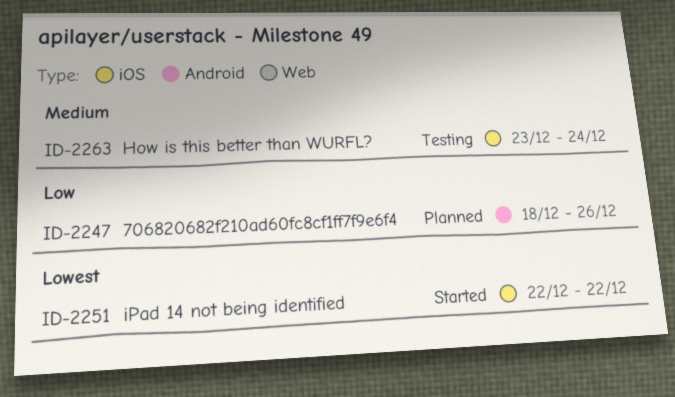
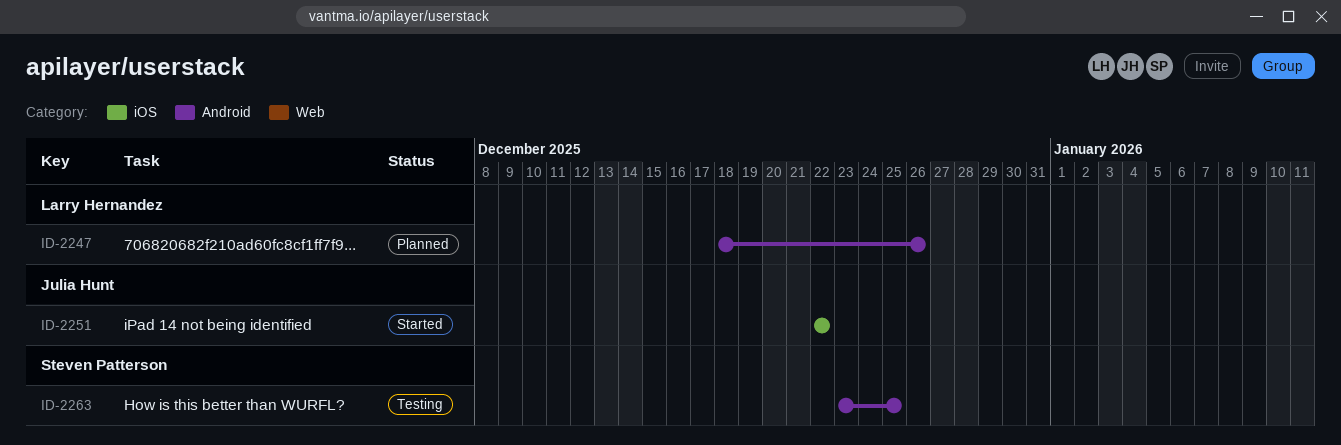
ID-2263, label: iOS -> Android
ID-2263, due: Dec 24 -> Dec 25

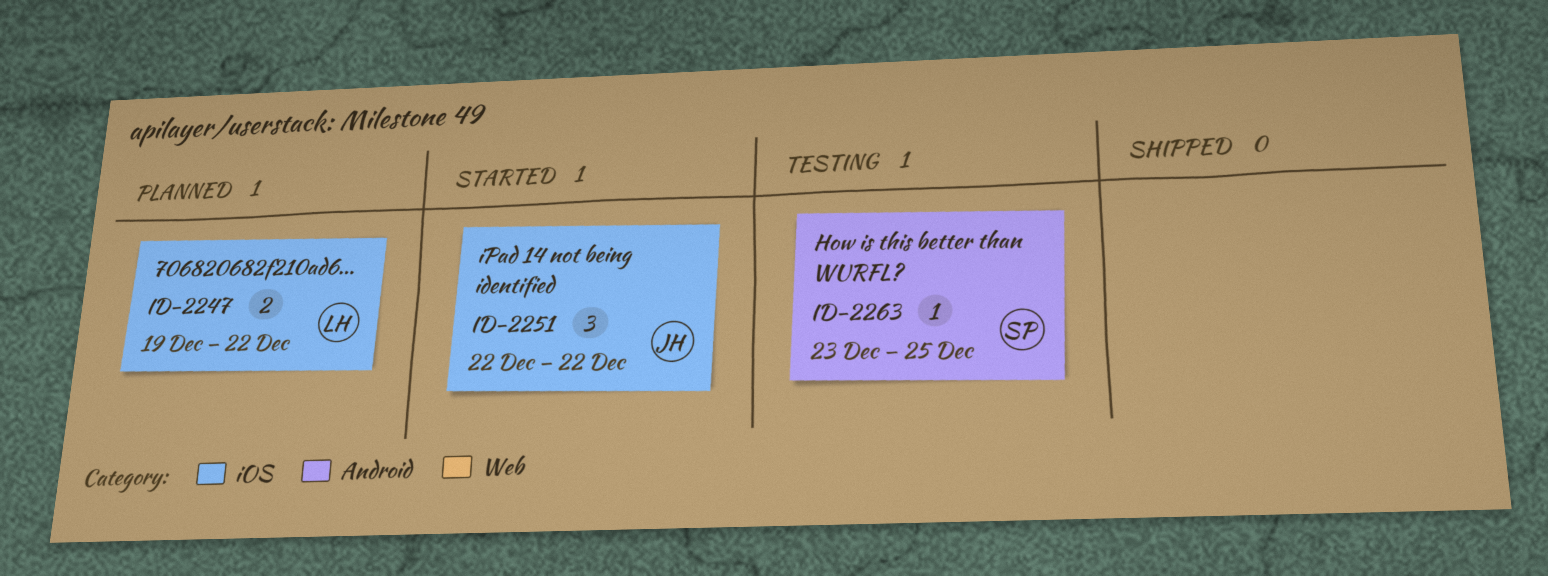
ID-2247, label: Android -> iOS
ID-2247, start: Dec 18 -> Dec 19
ID-2247, due: Dec 26 -> Dec 22

